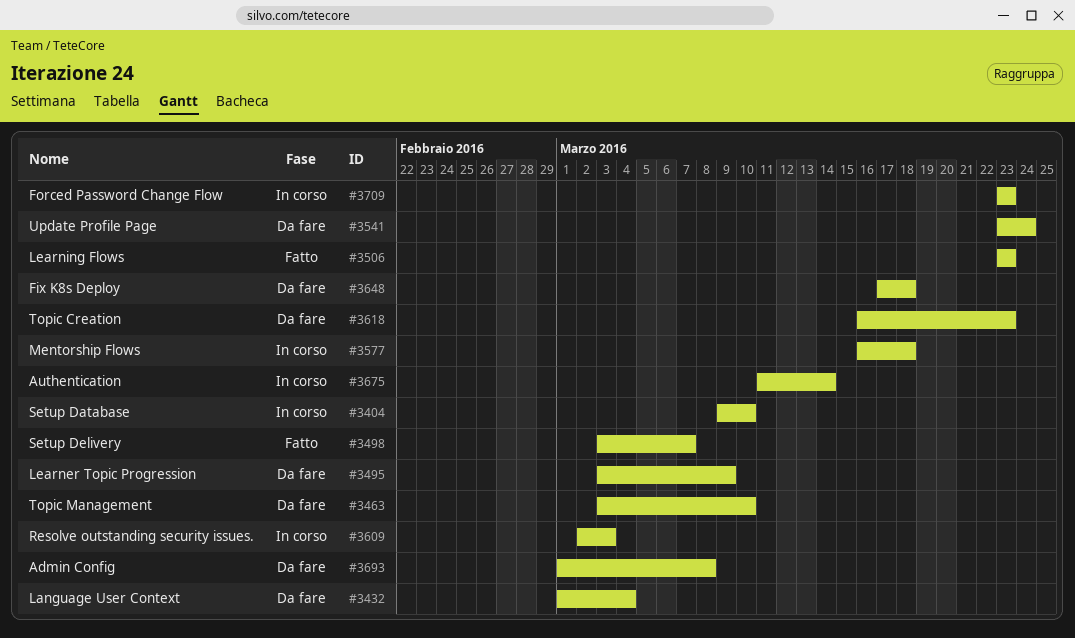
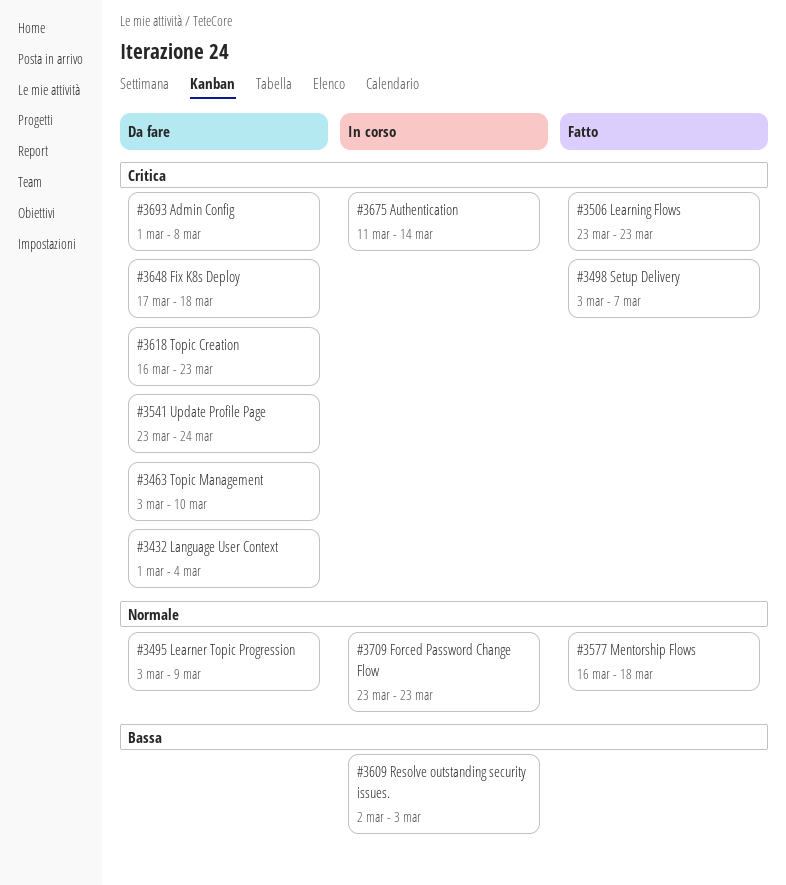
#3404: present -> none
#3577, status: In corso -> Fatto

